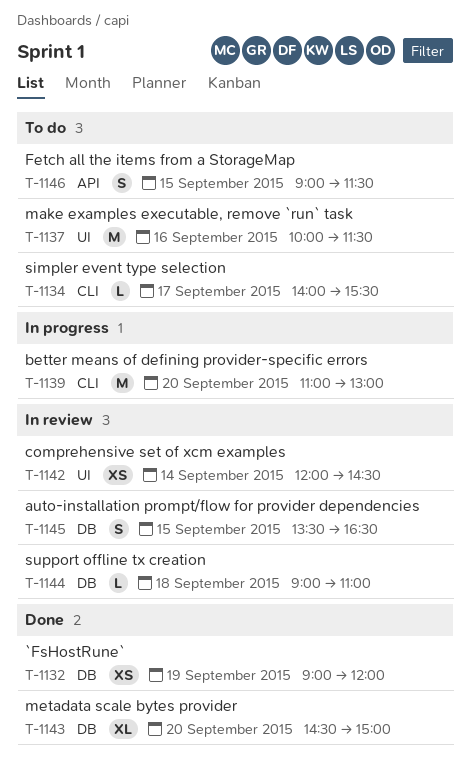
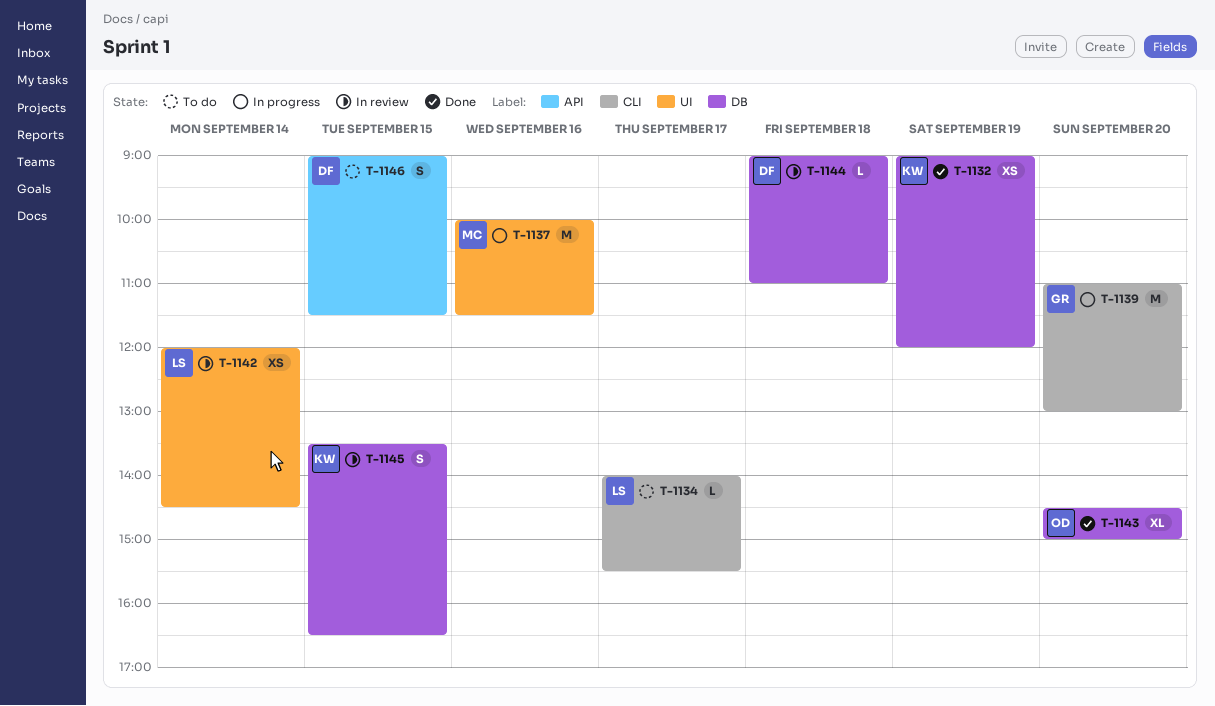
T-1137, status: To do -> In progress

